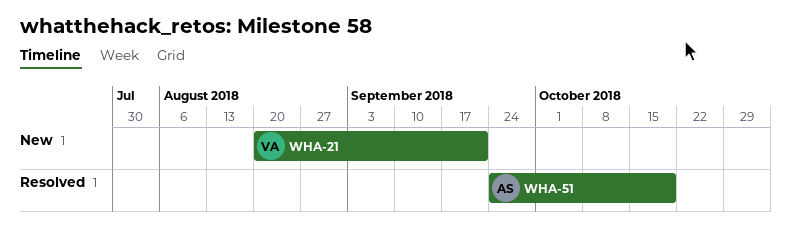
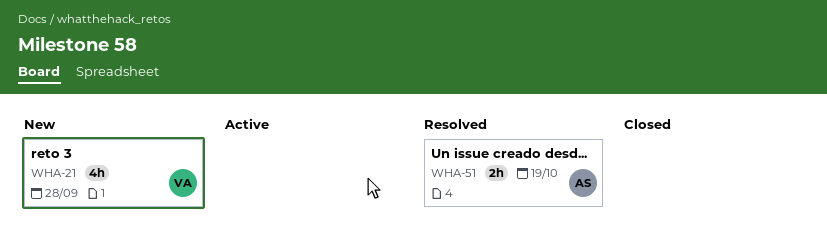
WHA-21, due: Sep 21 -> Sep 28

